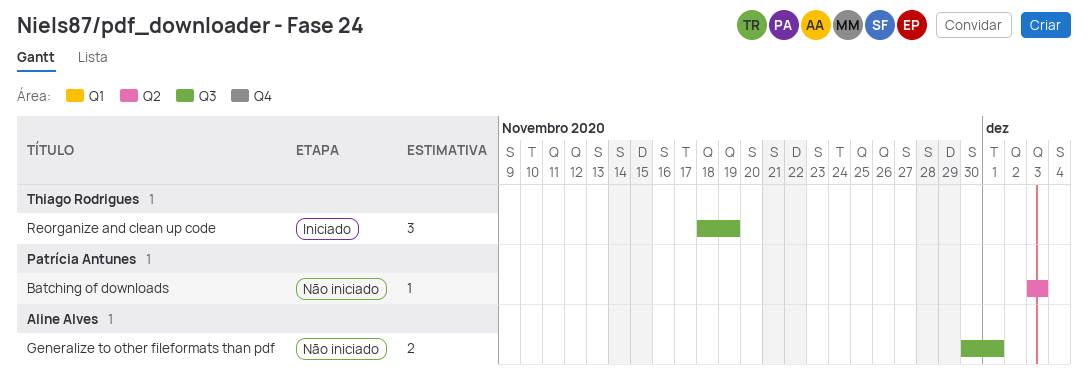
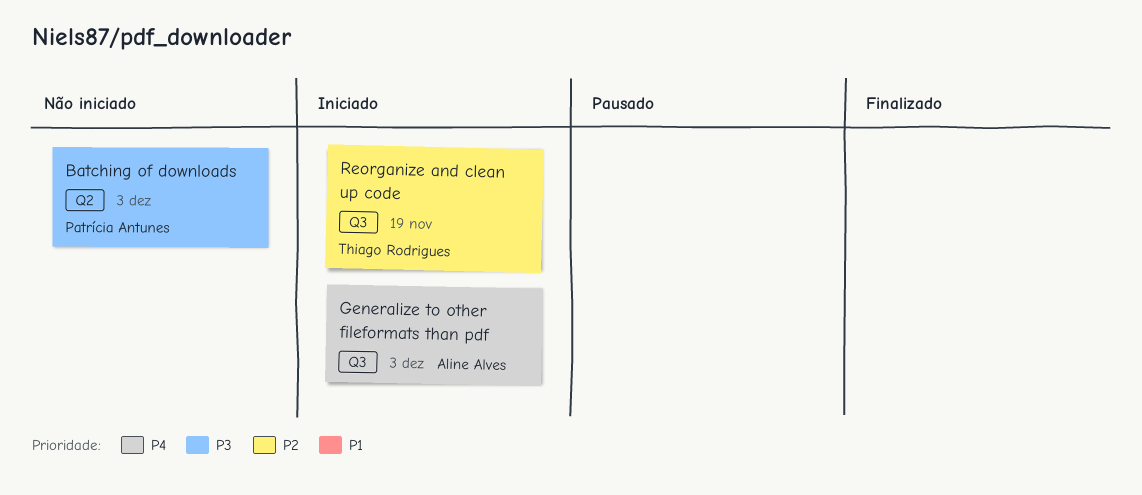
Generalize to other fileformats than pdf, status: Não iniciado -> Iniciado
Generalize to other fileformats than pdf, due: Dec 1 -> Dec 3

